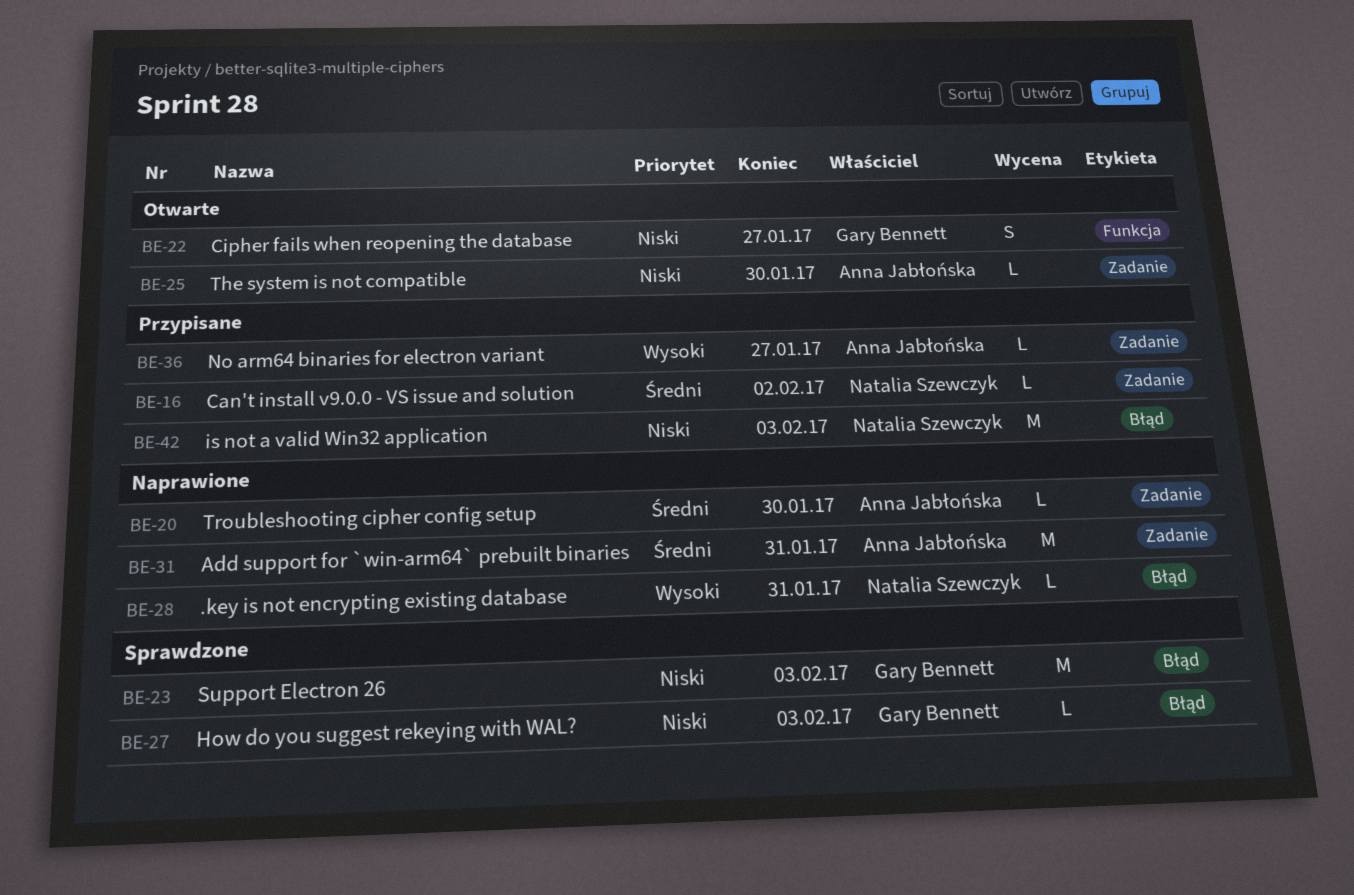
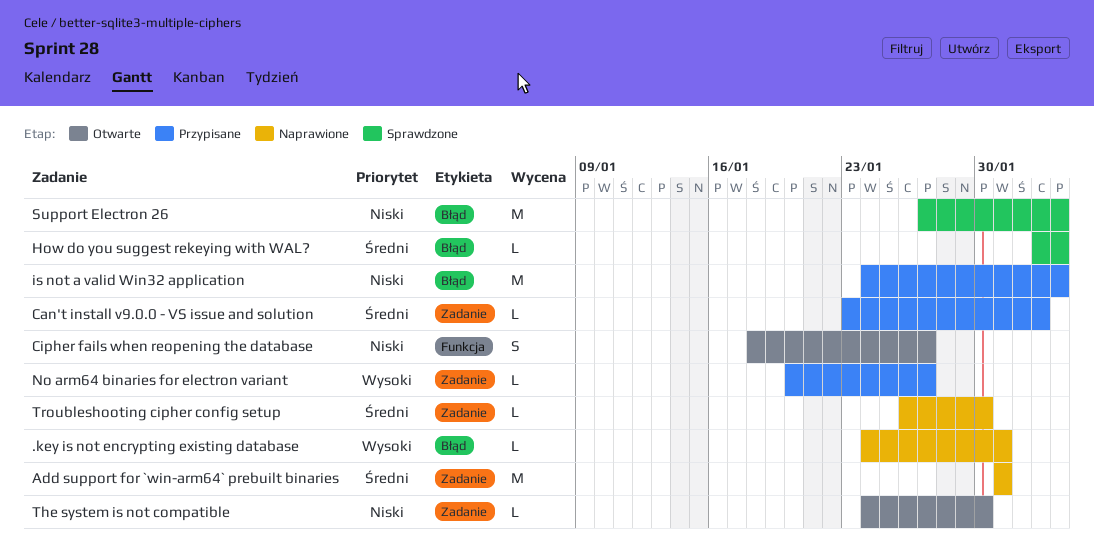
How do you suggest rekeying with WAL?, priority: Niski -> Średni

